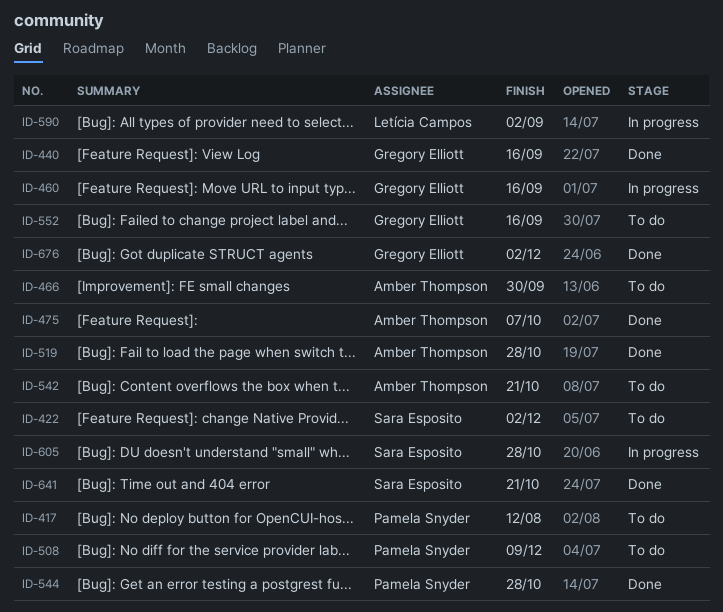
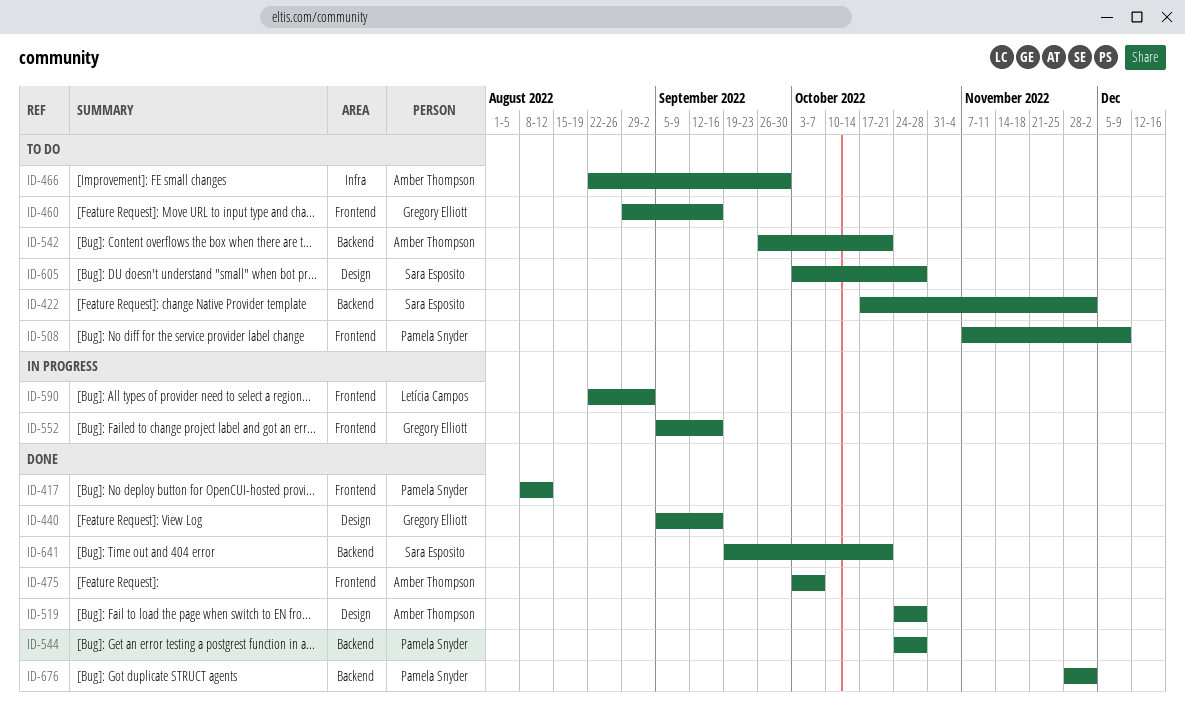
ID-417, status: To do -> Done
ID-460, status: In progress -> To do
ID-552, status: To do -> In progress
ID-605, status: In progress -> To do
ID-676, owner: Gregory Elliott -> Pamela Snyder

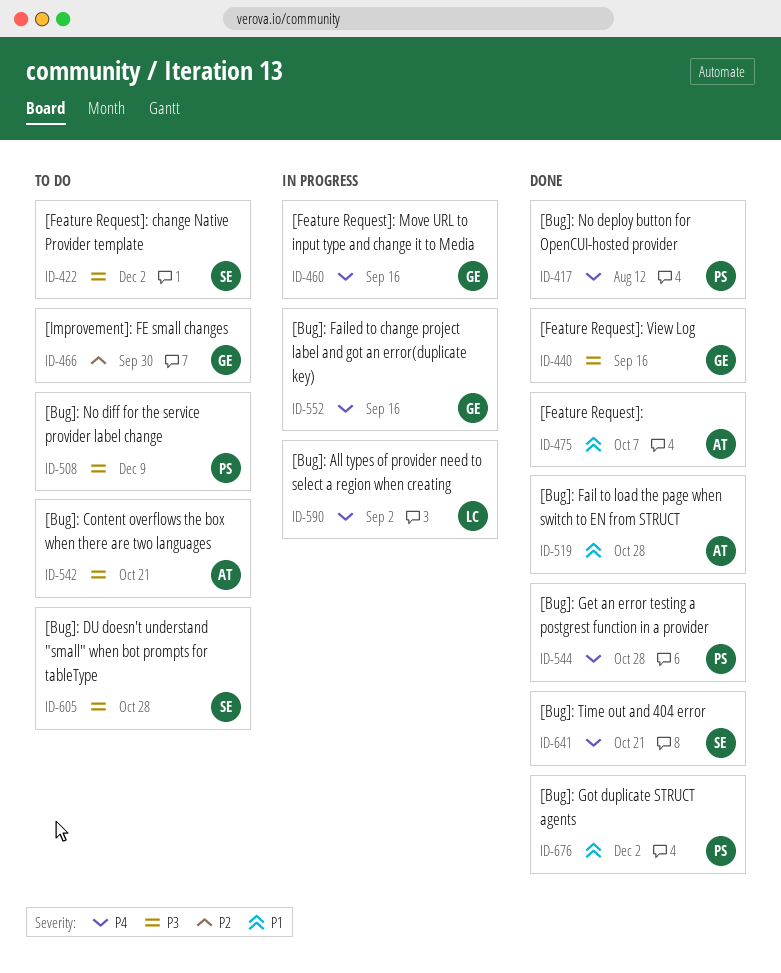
ID-460, status: To do -> In progress
ID-466, owner: Amber Thompson -> Gregory Elliott

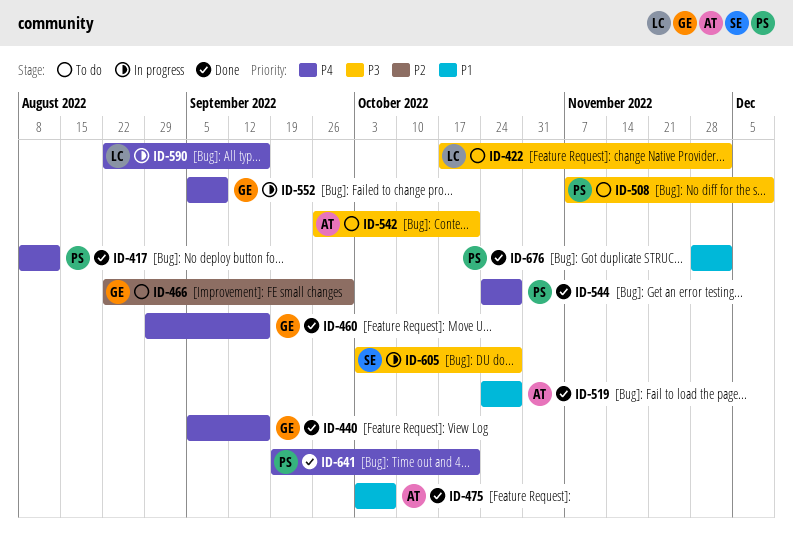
ID-422, owner: SE -> LC
ID-440, priority: P3 -> P4
ID-460, status: In progress -> Done
ID-552, due: Sep 16 -> Sep 9
ID-590, due: Sep 2 -> Sep 16
ID-605, status: To do -> In progress
ID-641, owner: SE -> PS

